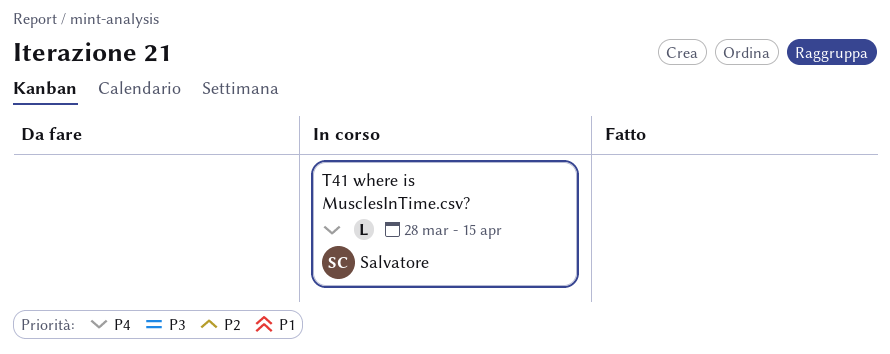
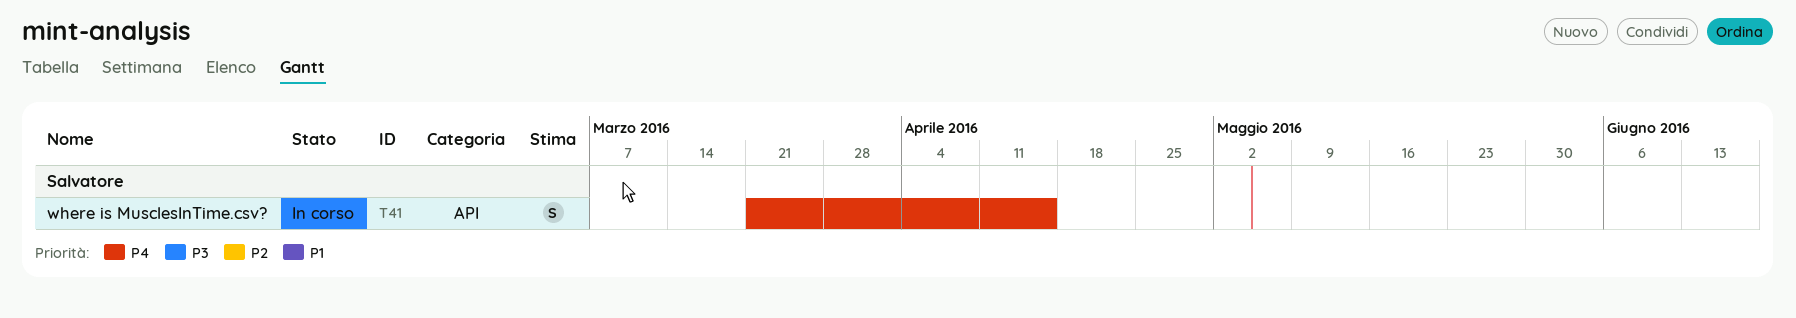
T41, estimate: L -> S
T41, start: Mar 28 -> Mar 21

